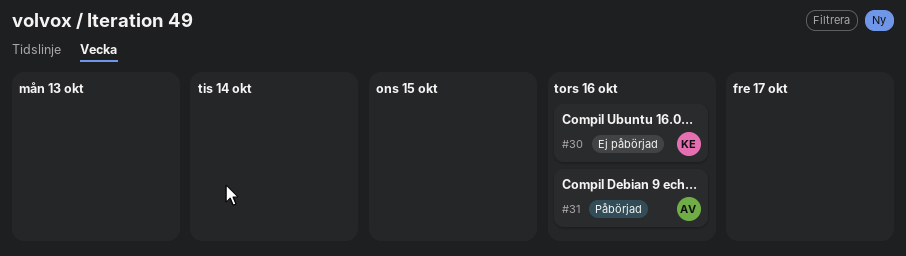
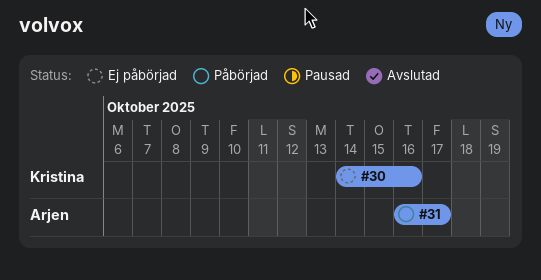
#31, due: Oct 16 -> Oct 17

